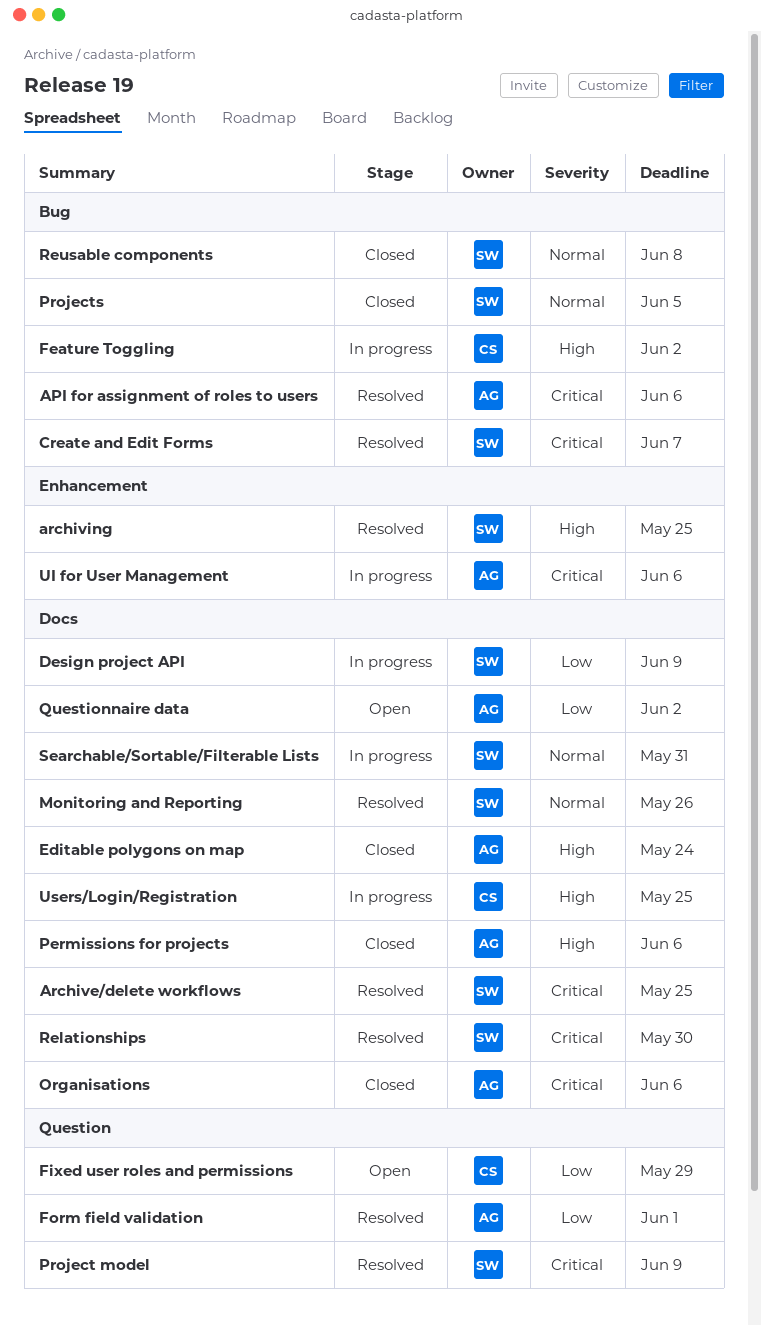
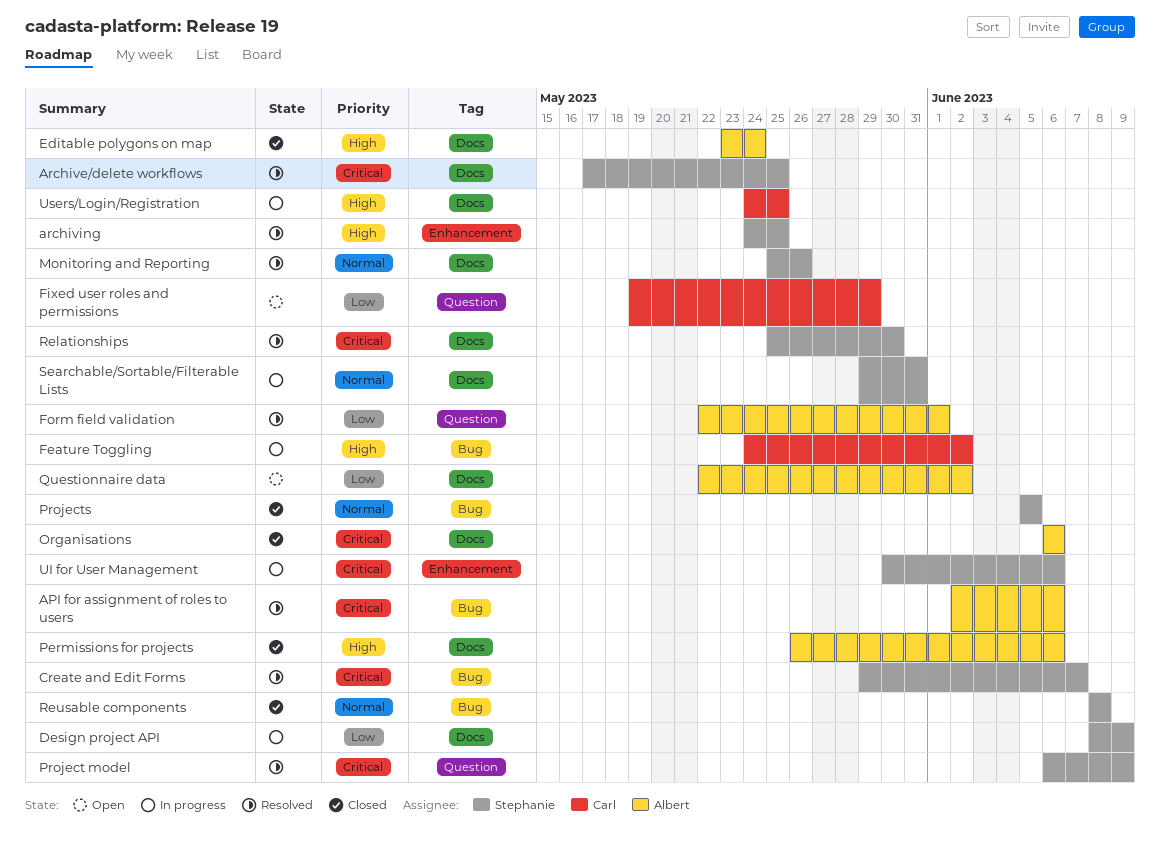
UI for User Management, owner: Albert -> Stephanie

